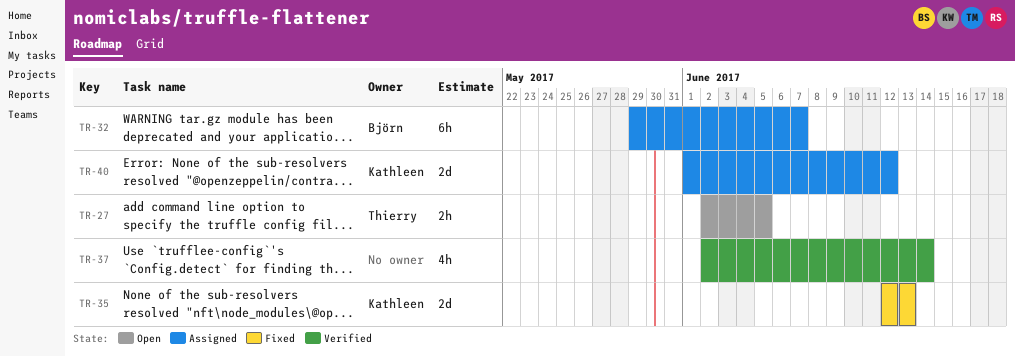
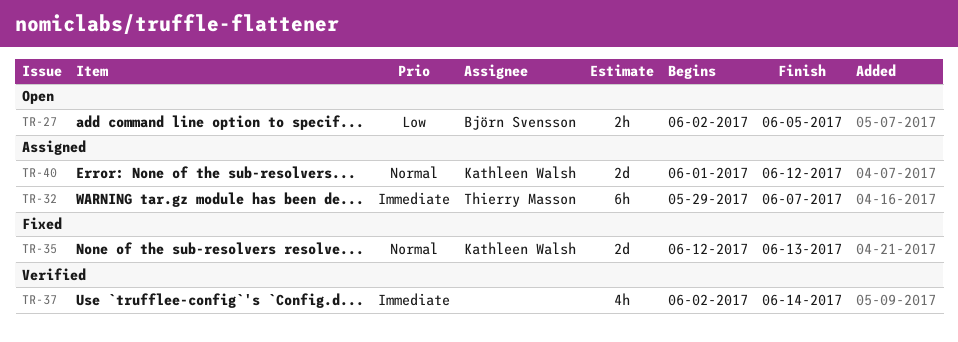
TR-27, owner: Thierry Masson -> Björn Svensson
TR-32, owner: Björn Svensson -> Thierry Masson

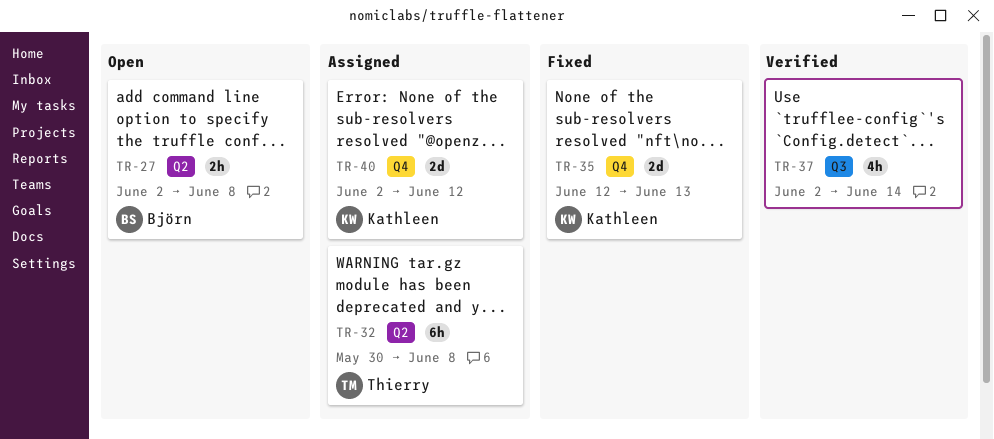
TR-27, due: Jun 5 -> Jun 8
TR-32, start: May 29 -> May 30
TR-32, due: Jun 7 -> Jun 8
TR-40, start: Jun 1 -> Jun 2

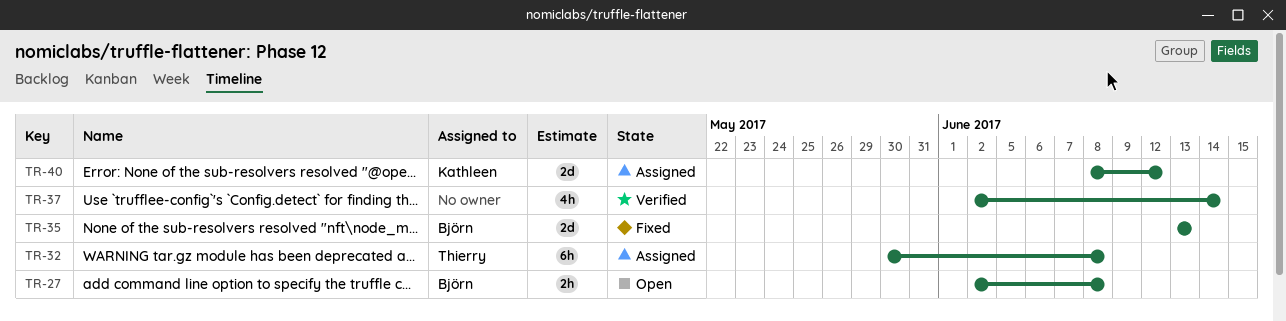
TR-35, owner: Kathleen -> Björn
TR-35, start: Jun 12 -> Jun 13
TR-40, start: Jun 2 -> Jun 8

